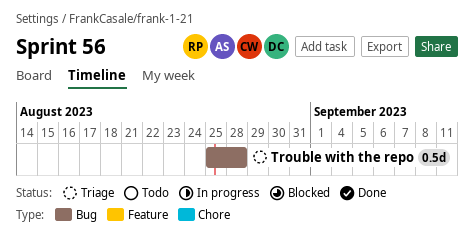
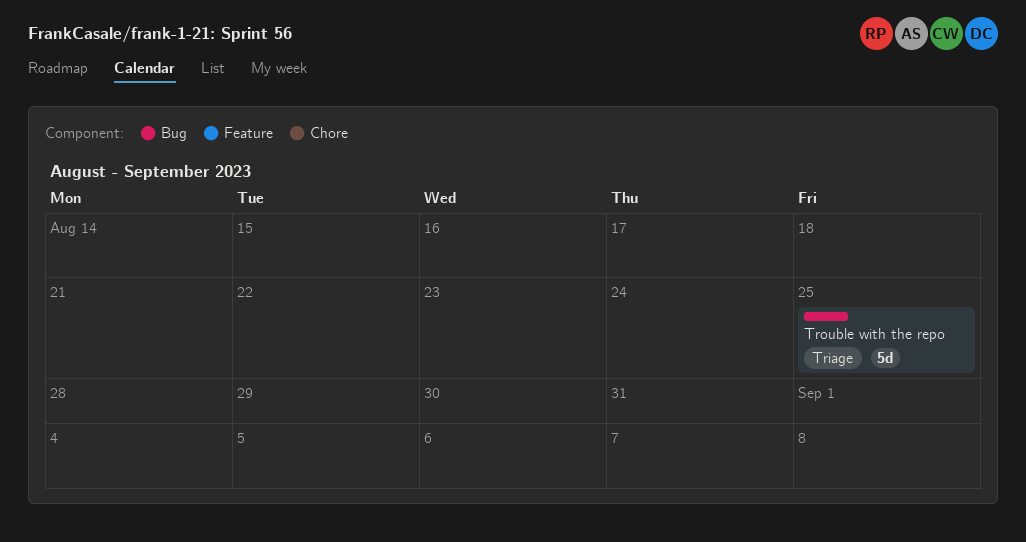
Trouble with the repo, estimate: 0.5d -> 5d
Trouble with the repo, due: Aug 28 -> Aug 25

